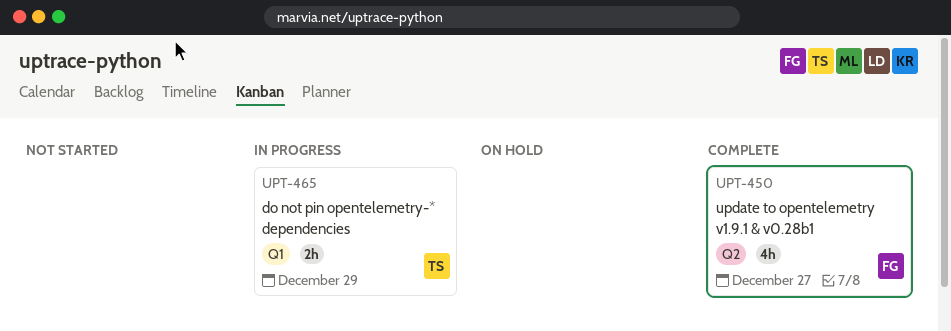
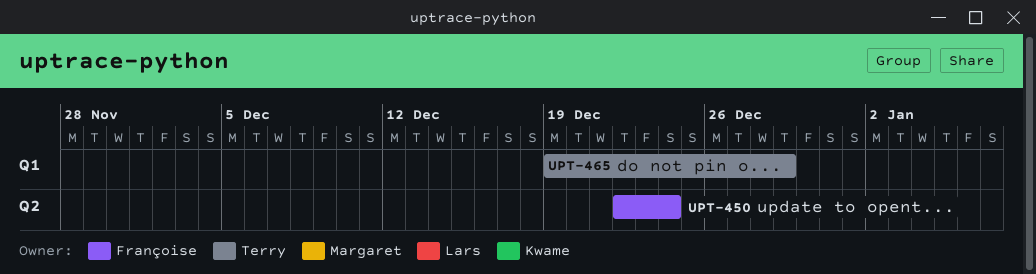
UPT-450, due: Dec 27 -> Dec 24

